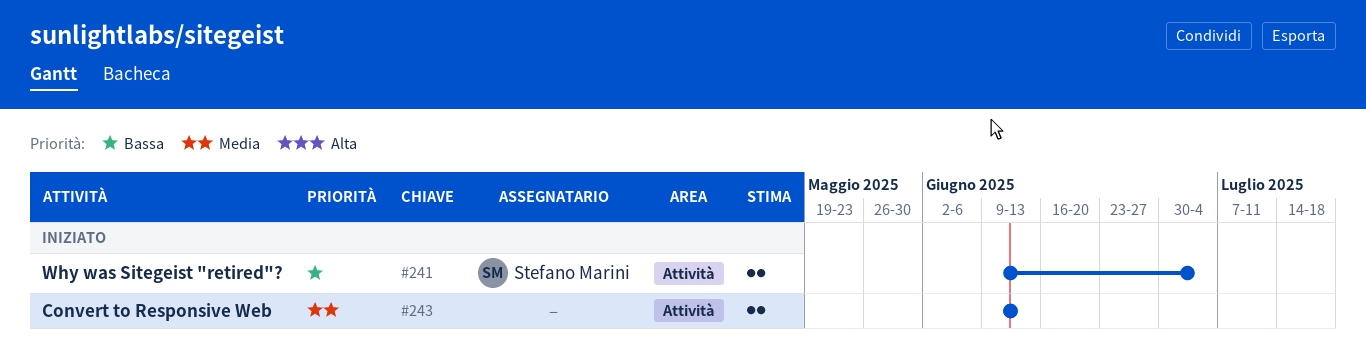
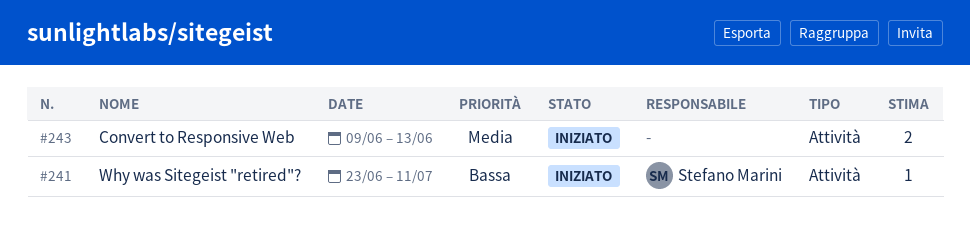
#241, estimate: 2 -> 1
#241, start: Jun 9 -> Jun 23
#241, due: Jul 4 -> Jul 11

